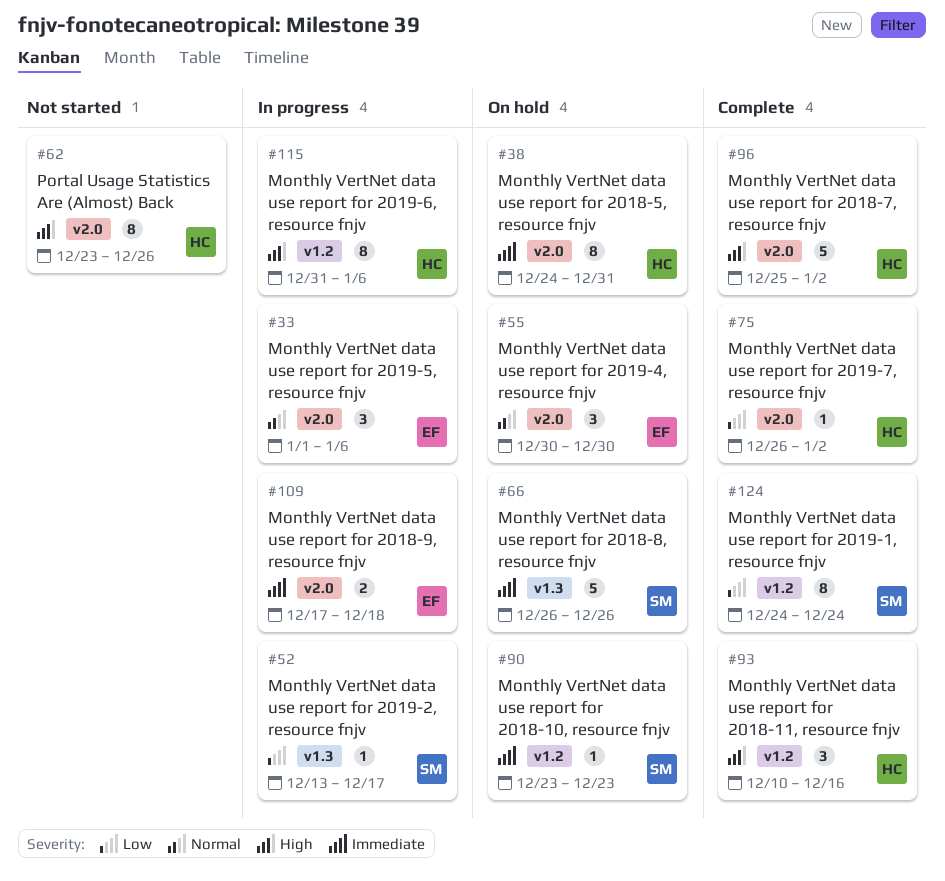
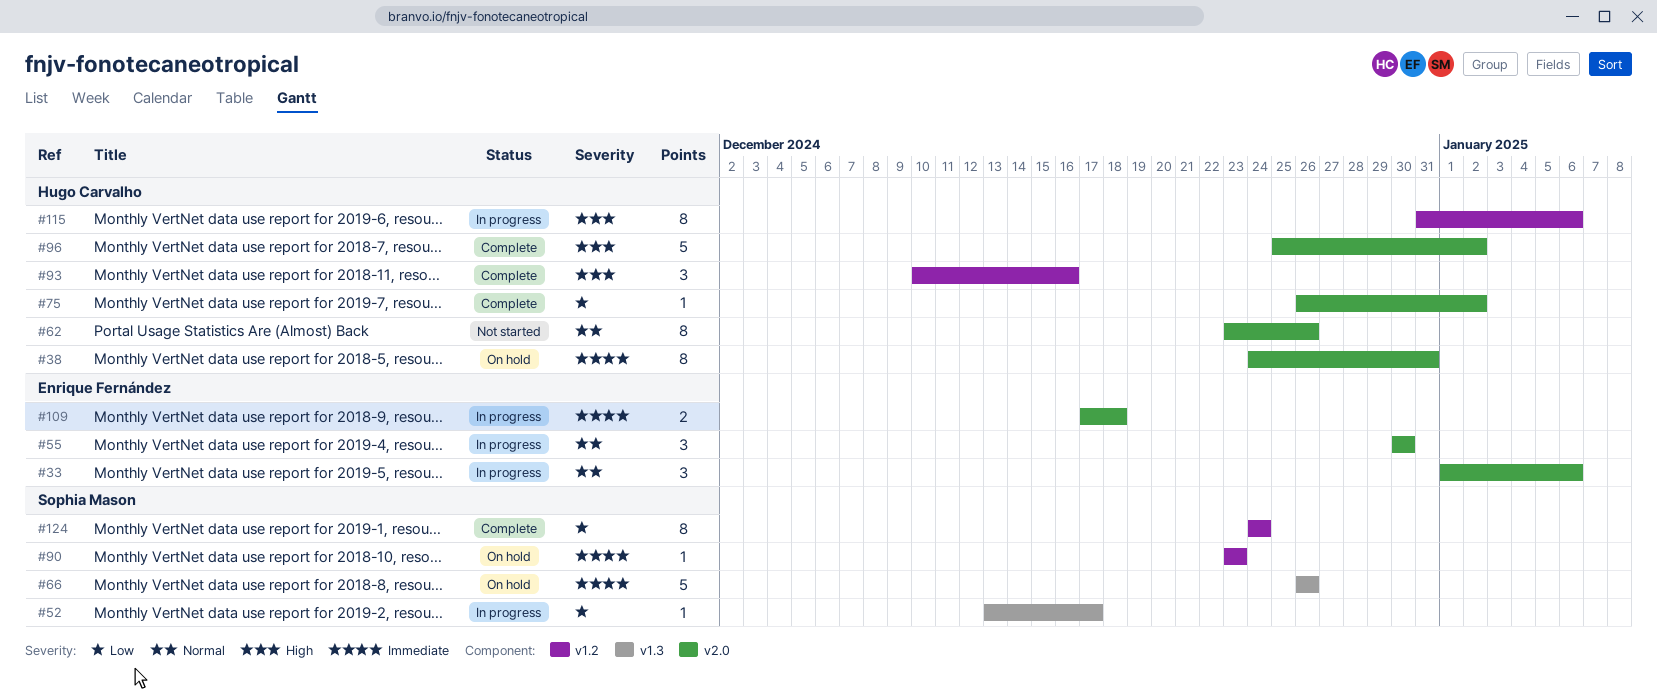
#55, status: On hold -> In progress
#62, priority: High -> Normal

